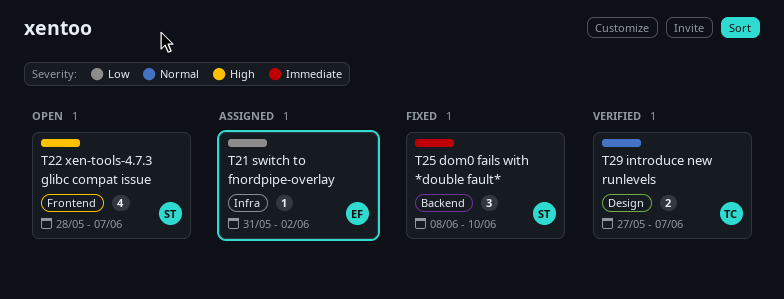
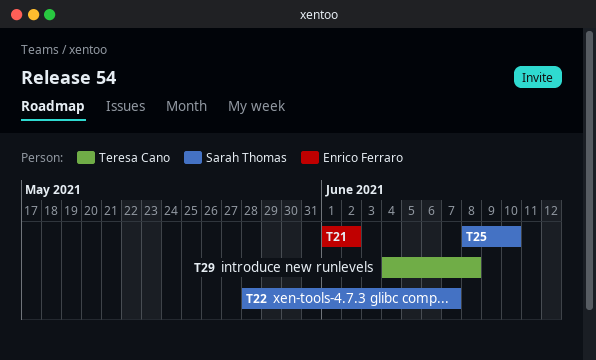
T21, start: May 31 -> Jun 1
T29, start: May 27 -> Jun 4
T29, due: Jun 7 -> Jun 8

